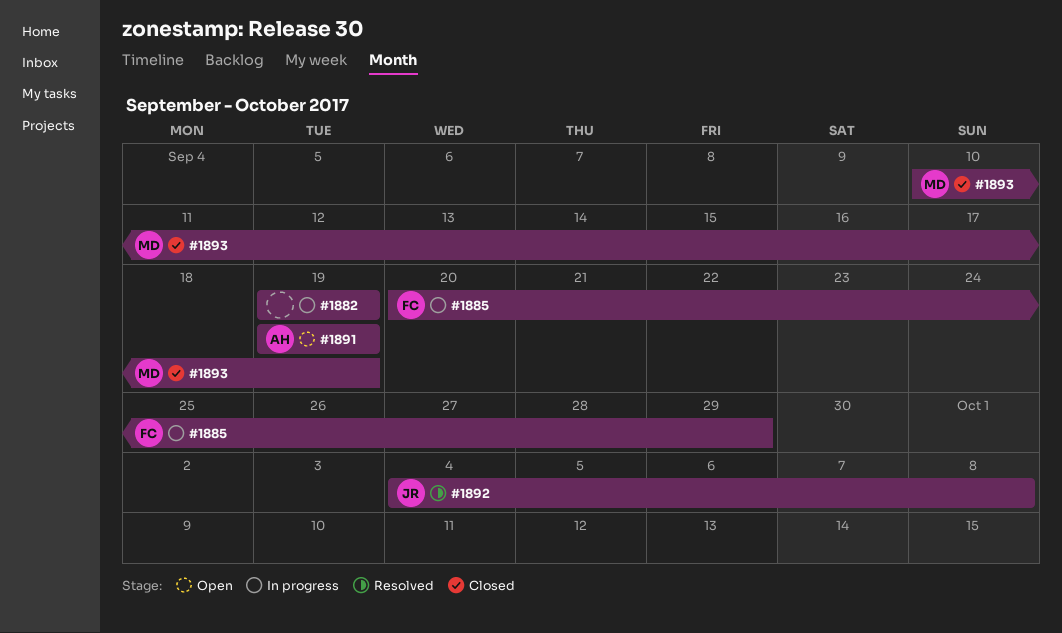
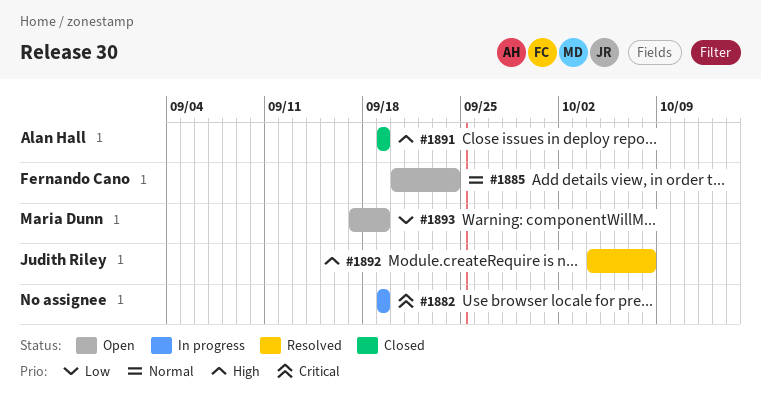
#1885, status: In progress -> Open
#1885, due: Sep 29 -> Sep 24
#1891, status: Open -> Closed
#1893, status: Closed -> Open
#1893, start: Sep 10 -> Sep 17

